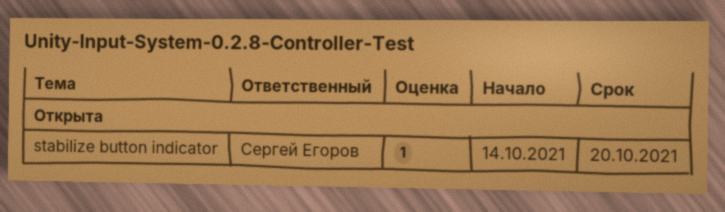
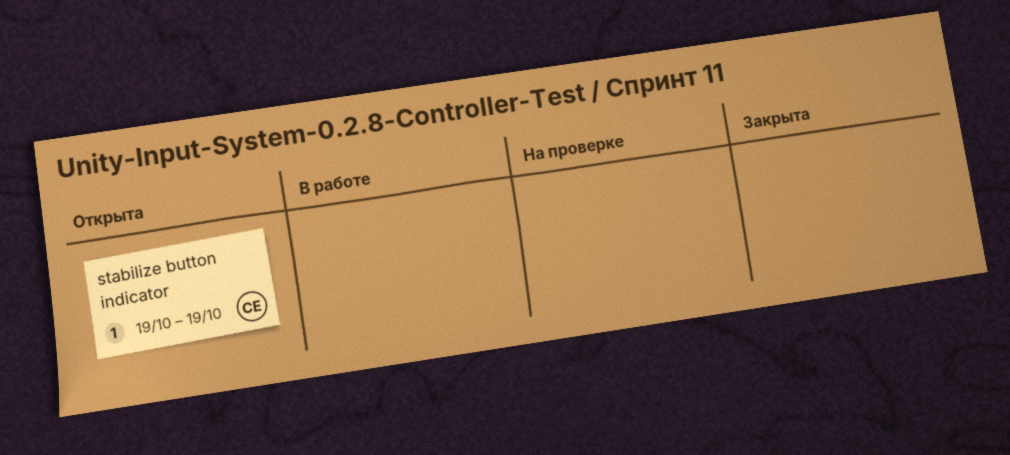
stabilize button indicator, start: Oct 14 -> Oct 19
stabilize button indicator, due: Oct 20 -> Oct 19

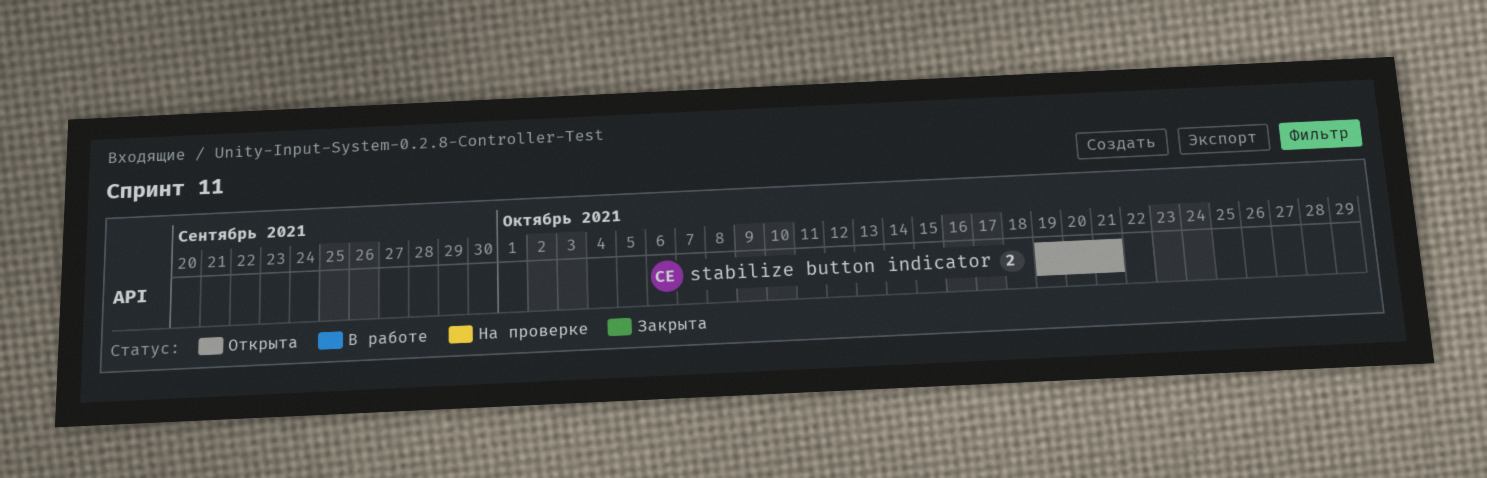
stabilize button indicator, estimate: 1 -> 2
stabilize button indicator, due: Oct 19 -> Oct 21

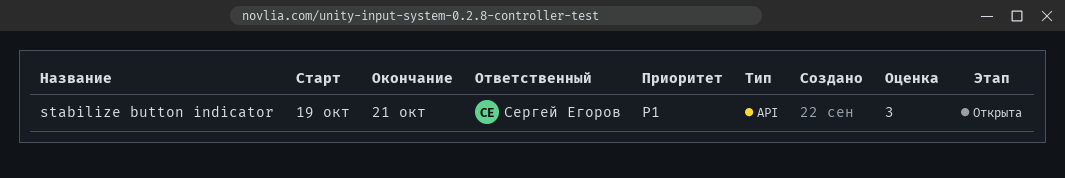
stabilize button indicator, estimate: 2 -> 3

